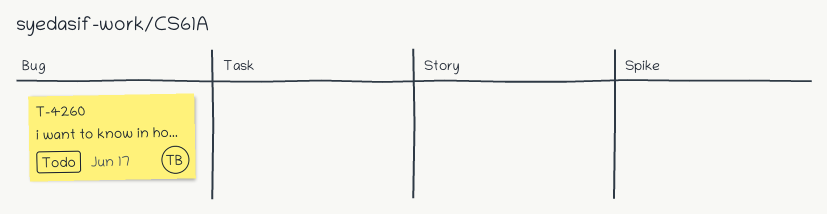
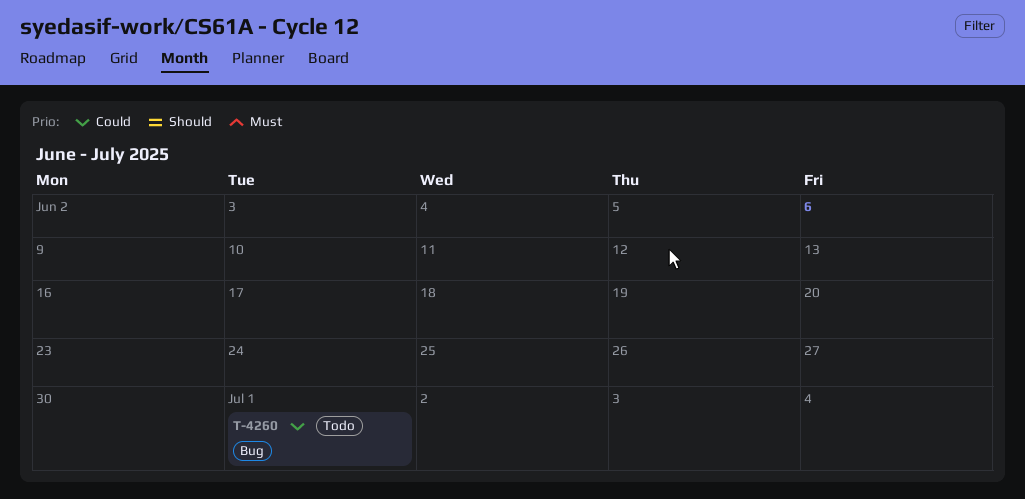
T-4260, due: Jun 17 -> Jul 1

